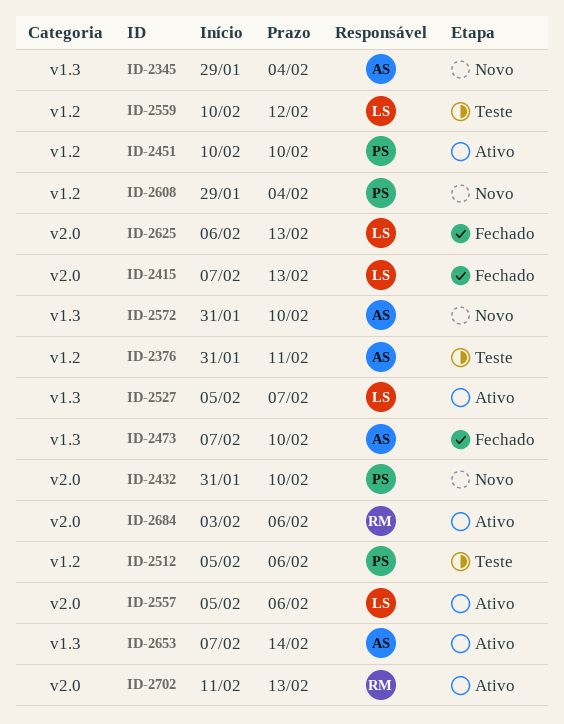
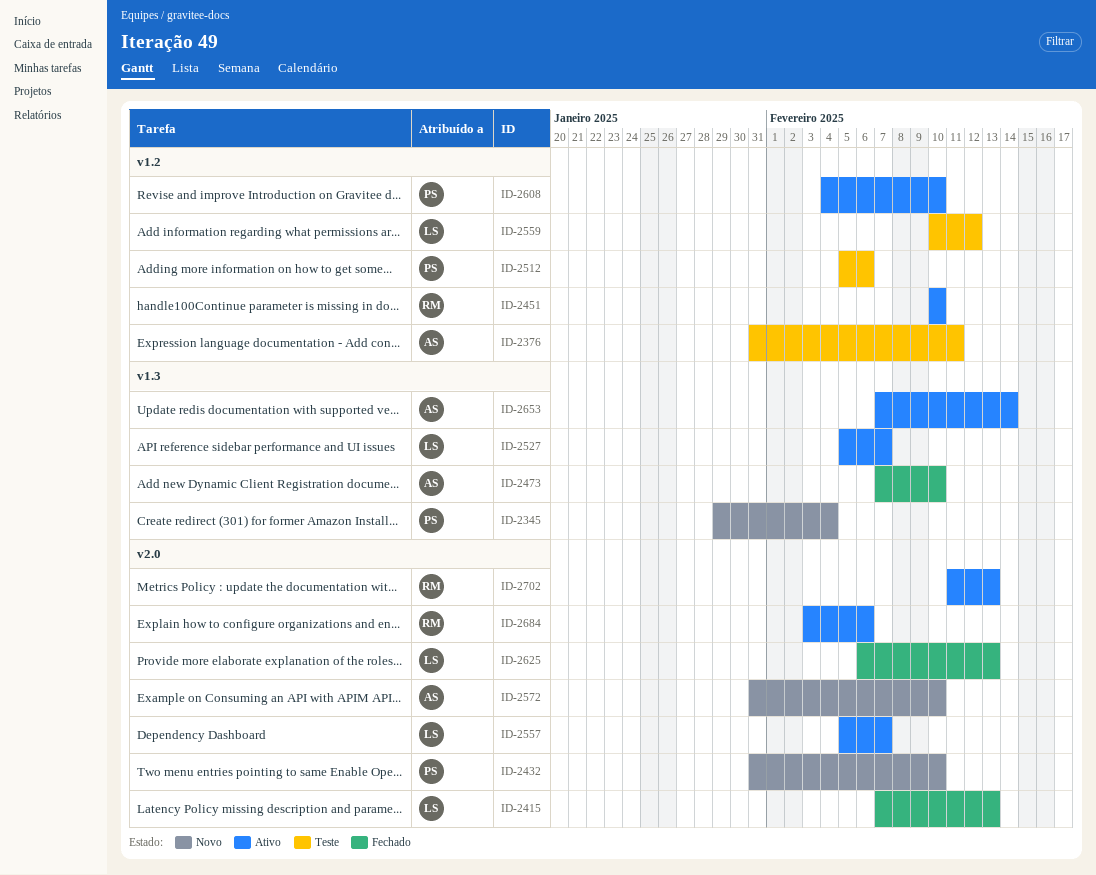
ID-2345, owner: AS -> PS
ID-2451, owner: PS -> RM
ID-2557, due: Feb 6 -> Feb 7
ID-2572, label: v1.3 -> v2.0
ID-2608, status: Novo -> Ativo
ID-2608, start: Jan 29 -> Feb 4
ID-2608, due: Feb 4 -> Feb 10

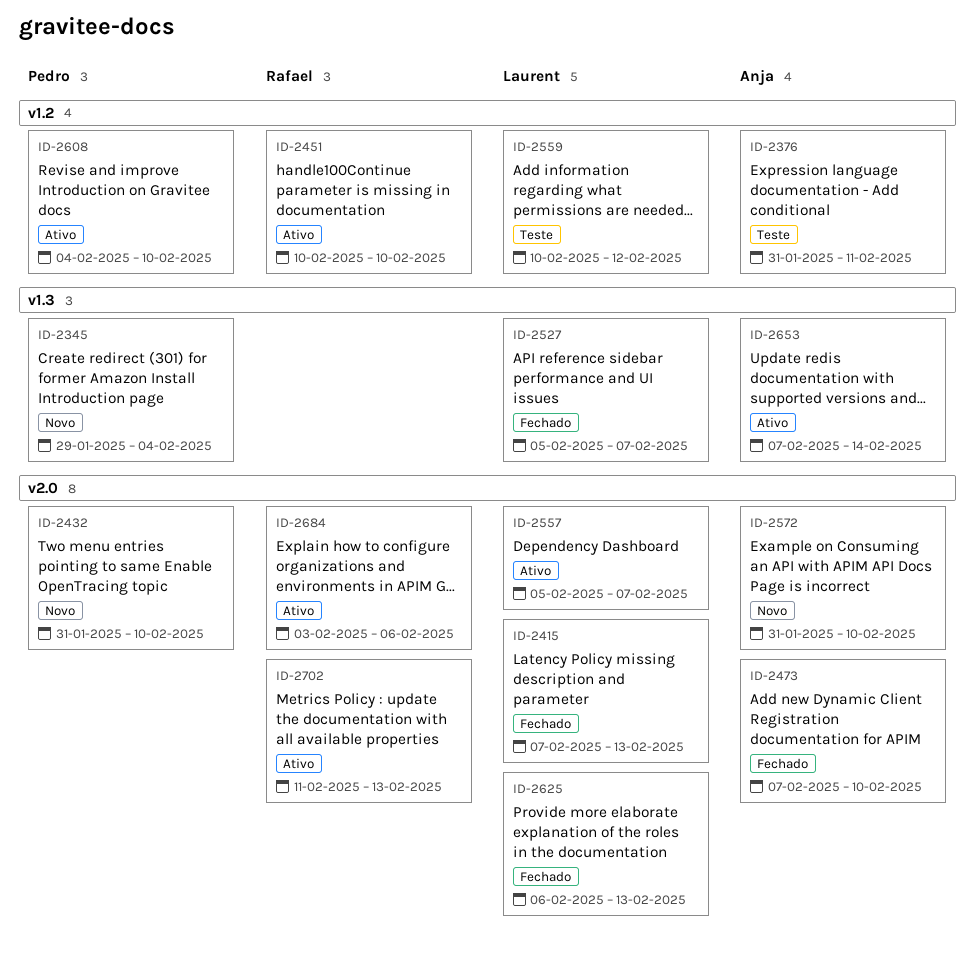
ID-2473, label: v1.3 -> v2.0
ID-2512: present -> none
ID-2527, status: Ativo -> Fechado

